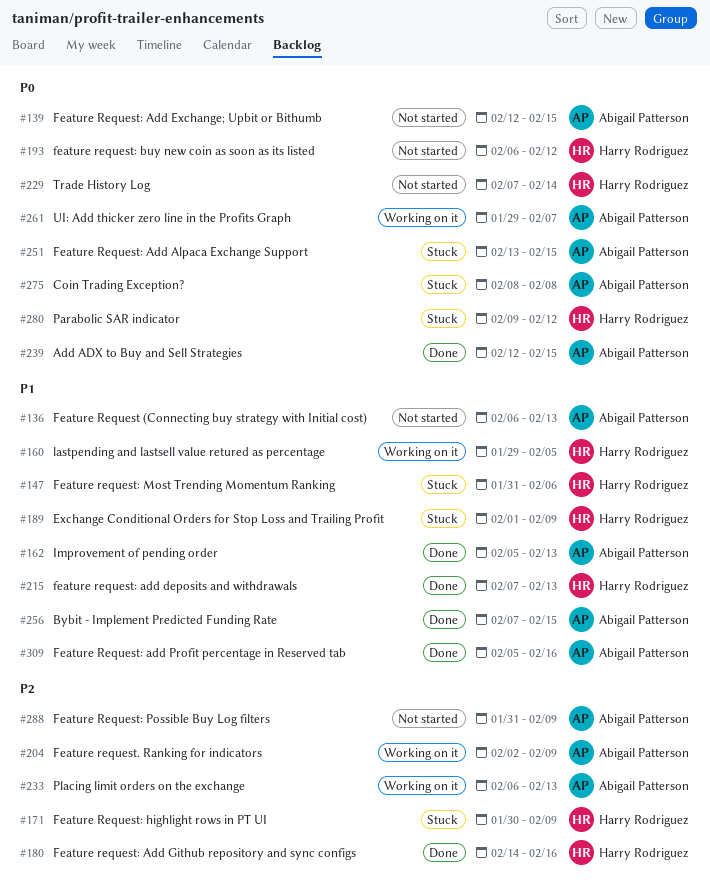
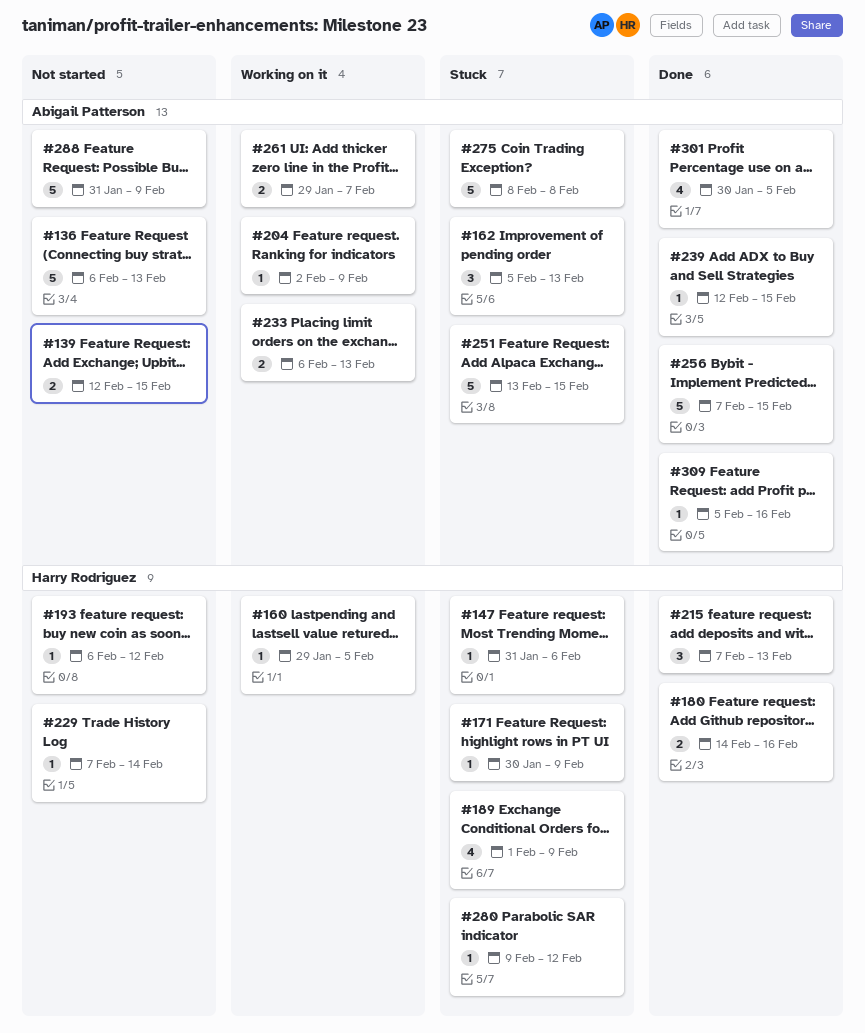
#162, status: Done -> Stuck
#301: none -> present

